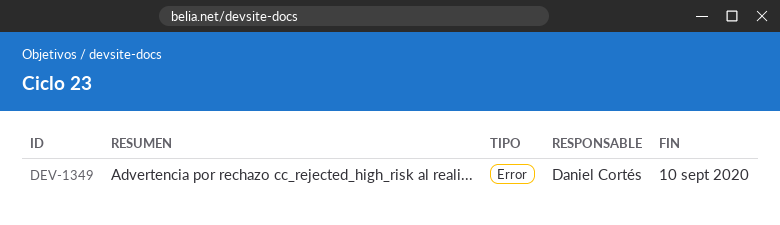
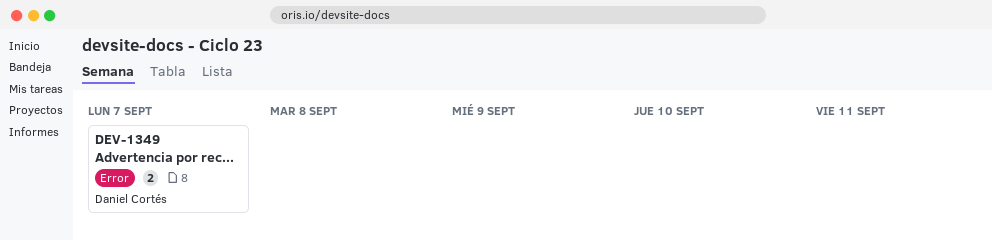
DEV-1349, due: Sep 10 -> Sep 7

